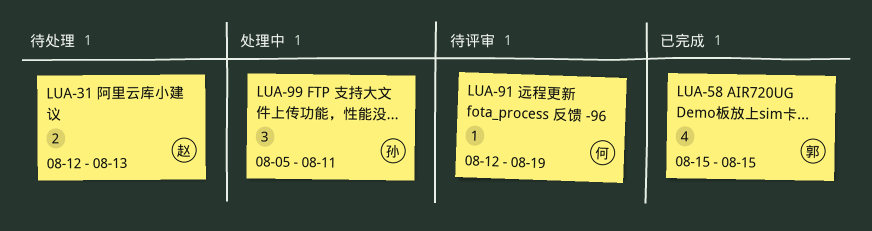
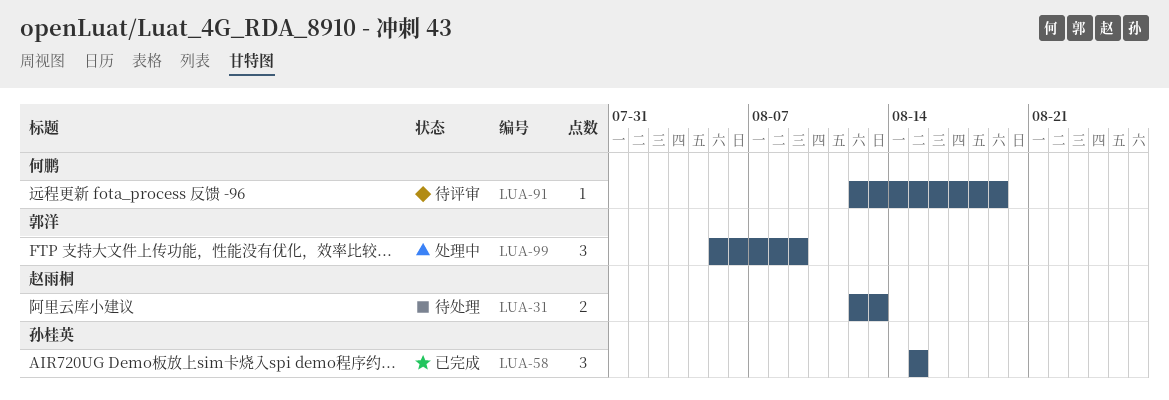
LUA-58, owner: 郭洋 -> 孙桂英
LUA-58, estimate: 4 -> 3
LUA-99, owner: 孙桂英 -> 郭洋
LUA-99, due: Aug 11 -> Aug 9

